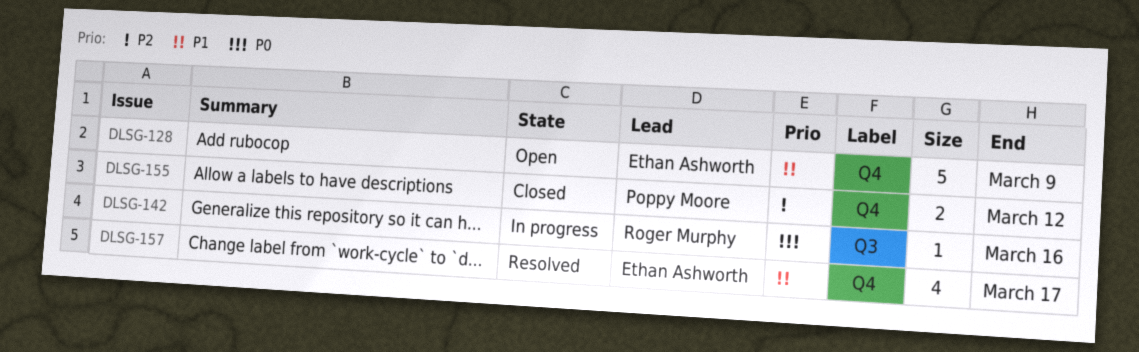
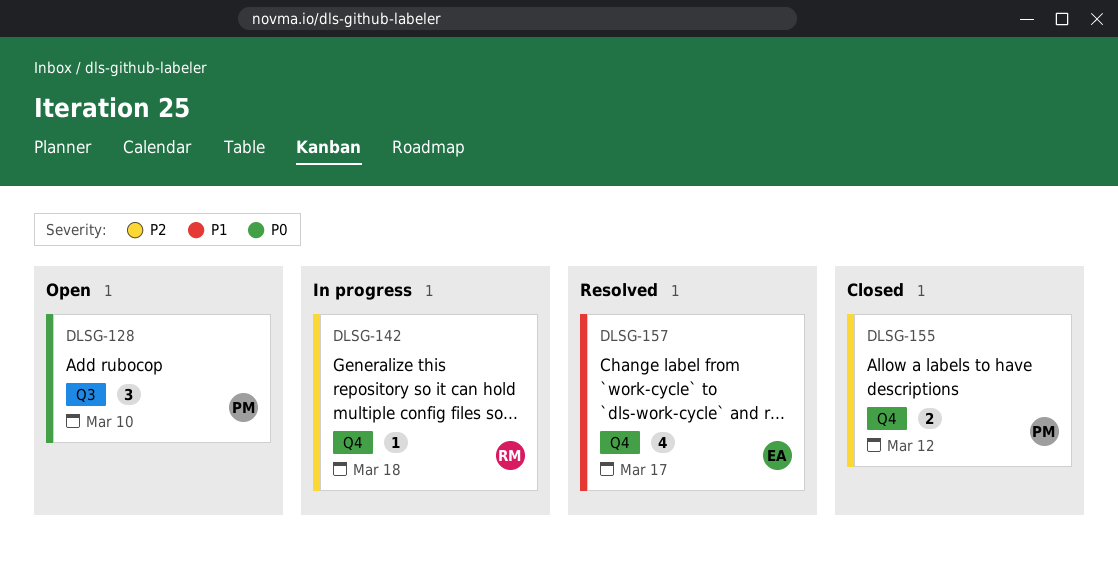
DLSG-128, owner: Ethan Ashworth -> Poppy Moore
DLSG-128, priority: P1 -> P0
DLSG-128, label: Q4 -> Q3
DLSG-128, estimate: 5 -> 3
DLSG-128, due: Mar 9 -> Mar 10
DLSG-142, priority: P0 -> P2
DLSG-142, label: Q3 -> Q4
DLSG-142, due: Mar 16 -> Mar 18

